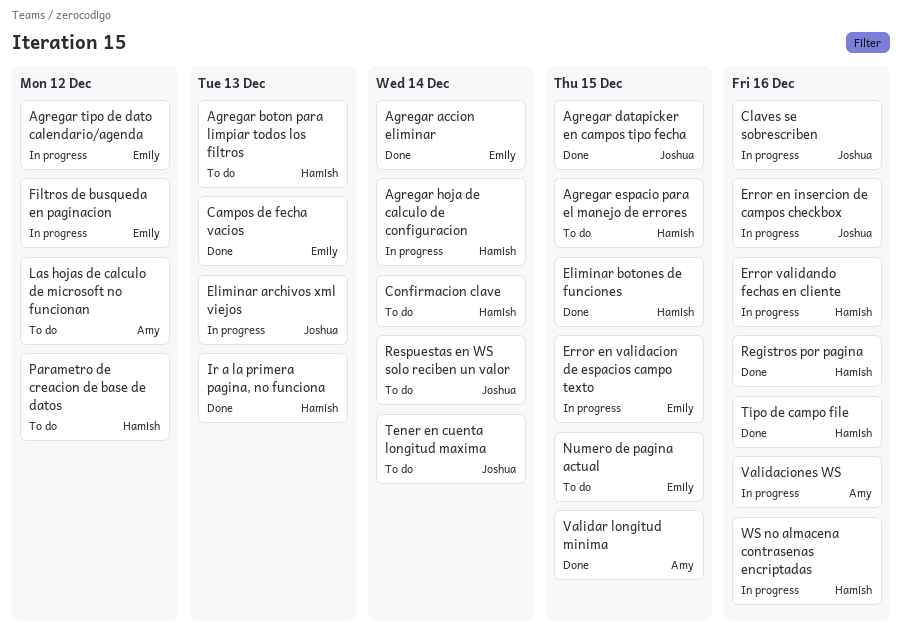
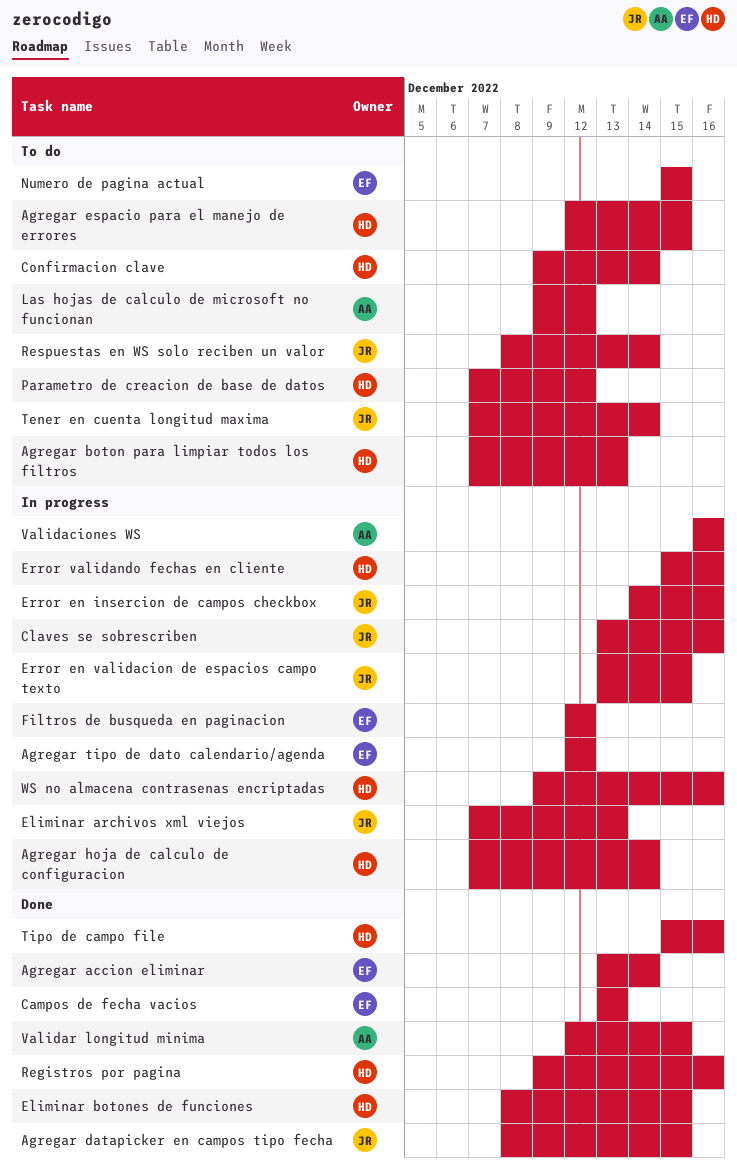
Error en validacion de espacios campo texto, owner: Emily -> Joshua
Ir a la primera pagina, no funciona: present -> none

